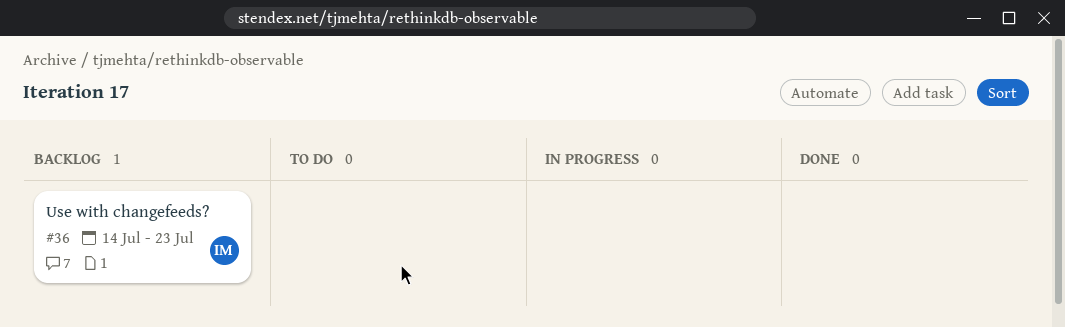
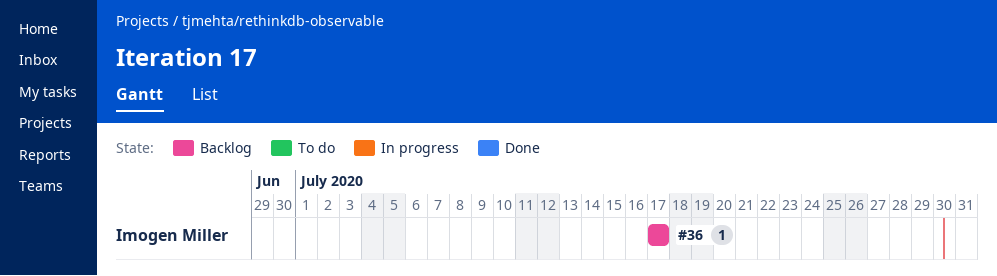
#36, start: Jul 14 -> Jul 17
#36, due: Jul 23 -> Jul 17

